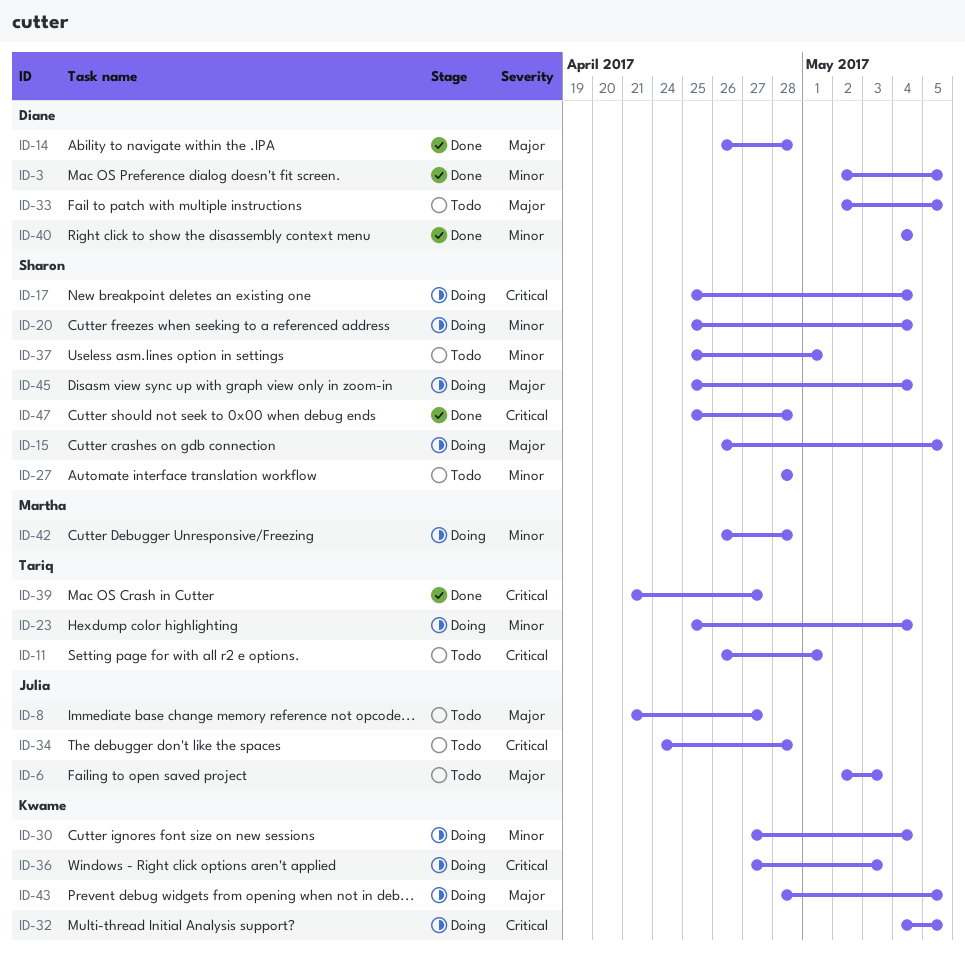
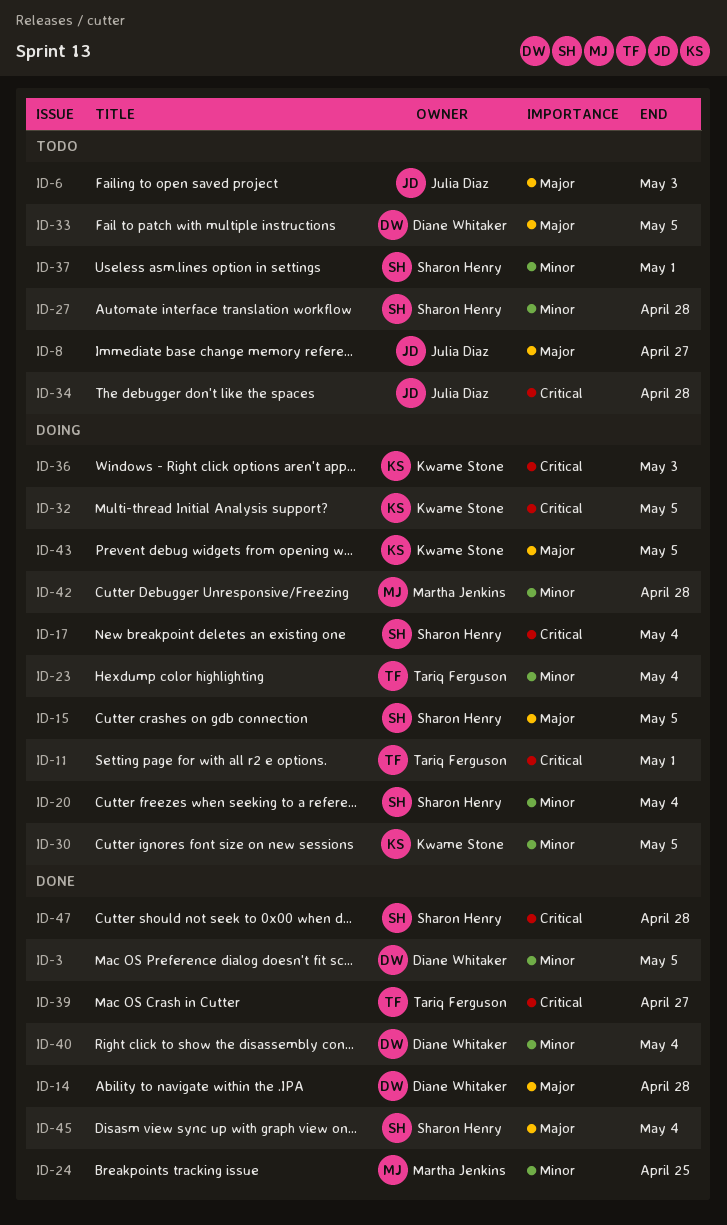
ID-11, status: Todo -> Doing
ID-24: none -> present
ID-30, due: May 4 -> May 5
ID-45, status: Doing -> Done

